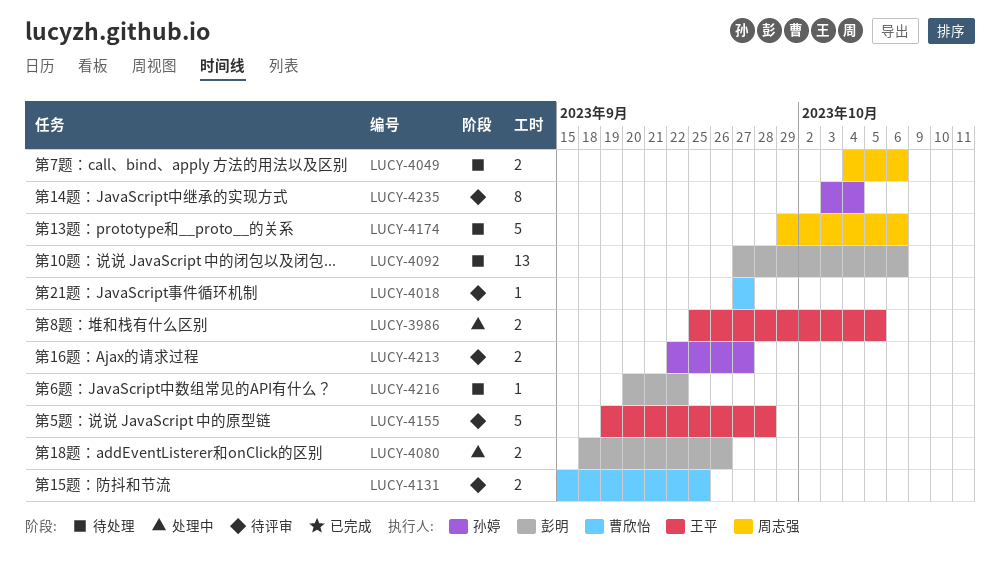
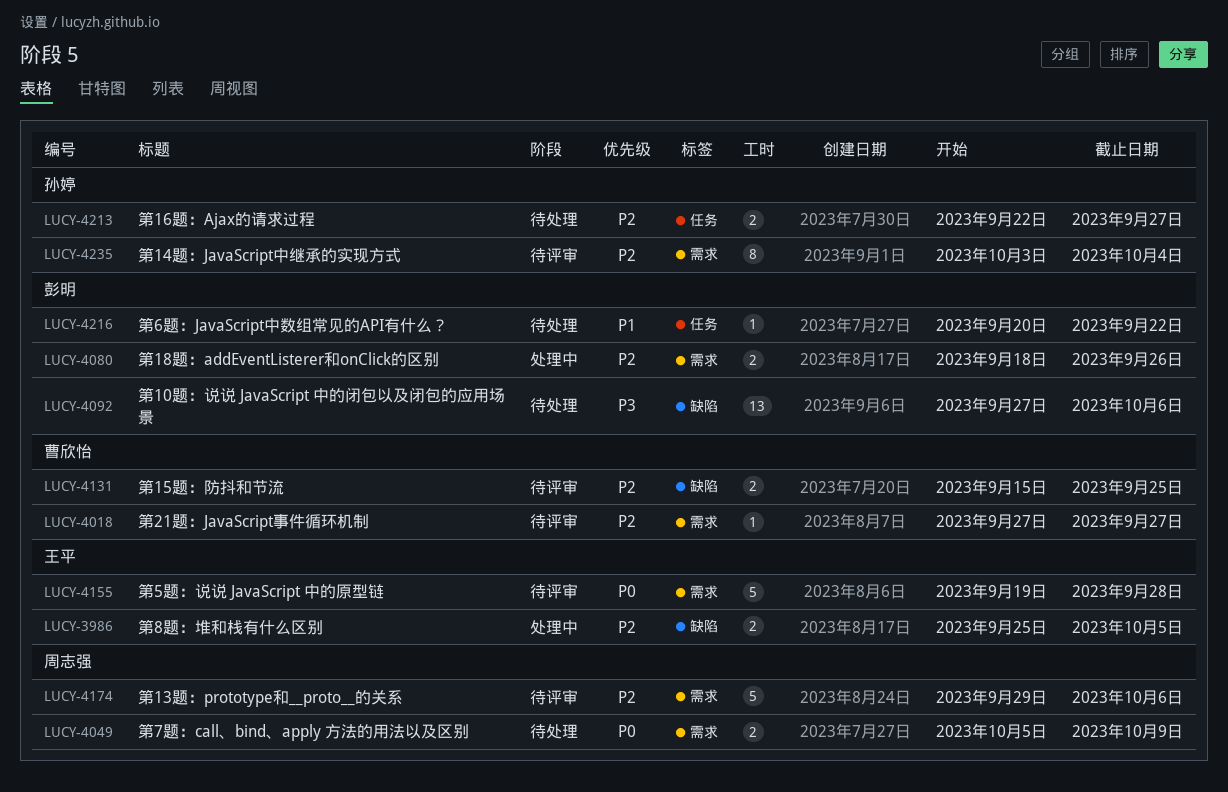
LUCY-4049, start: Oct 4 -> Oct 5
LUCY-4049, due: Oct 6 -> Oct 9
LUCY-4174, status: 待处理 -> 待评审
LUCY-4213, status: 待评审 -> 待处理

